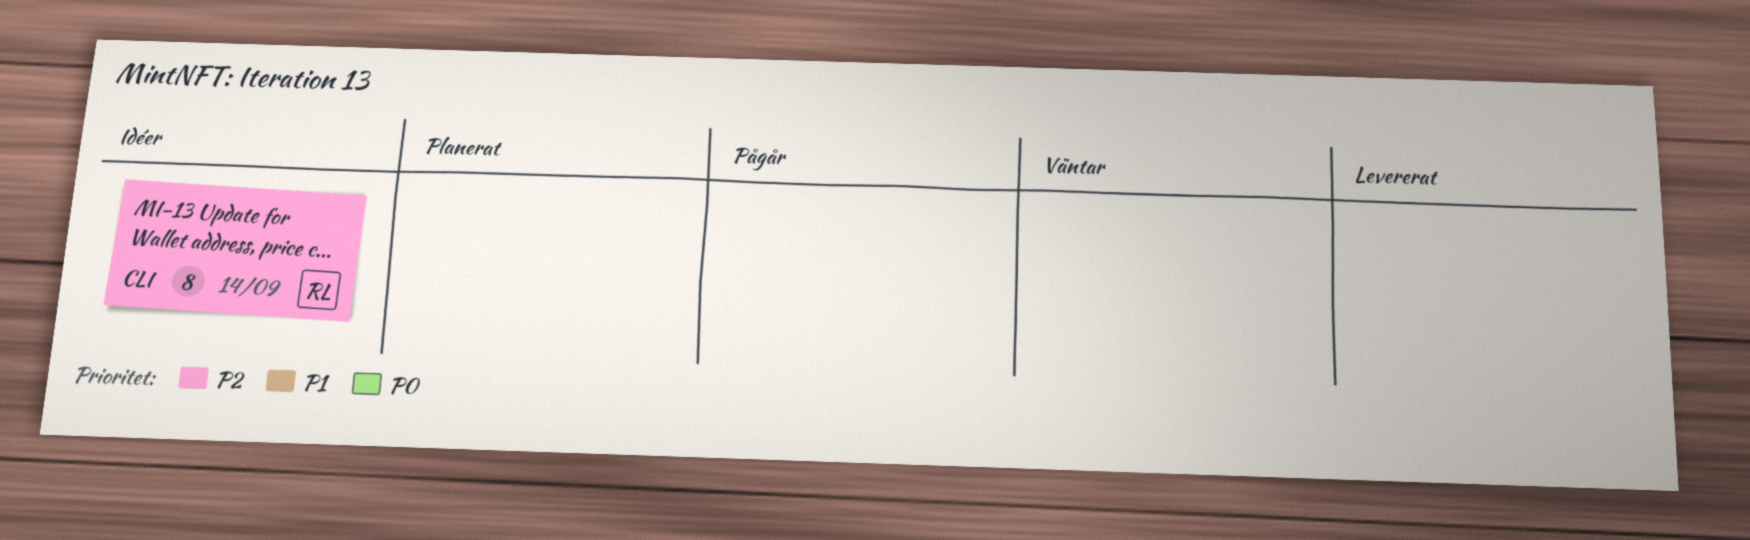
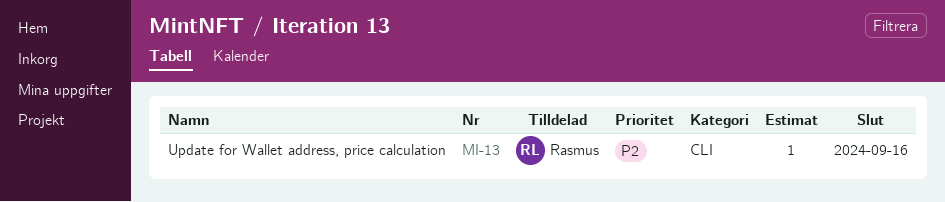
MI-13, estimate: 8 -> 1
MI-13, due: Sep 14 -> Sep 16

